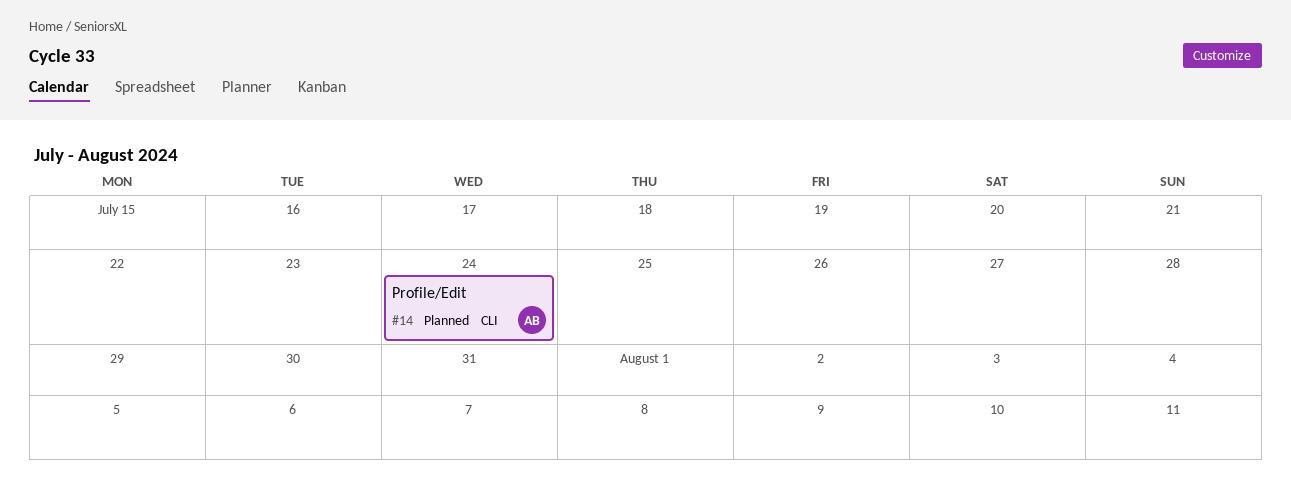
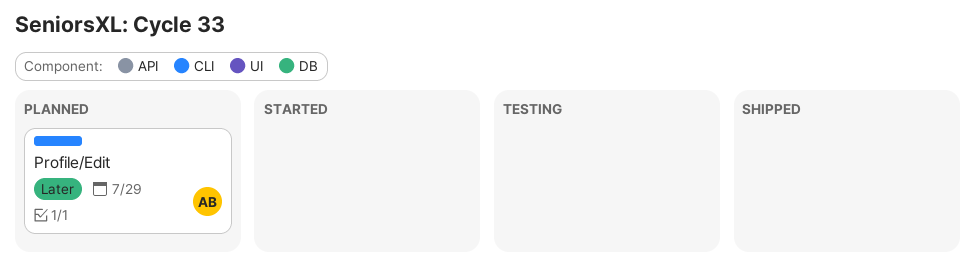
Profile/Edit, due: Jul 24 -> Jul 29

